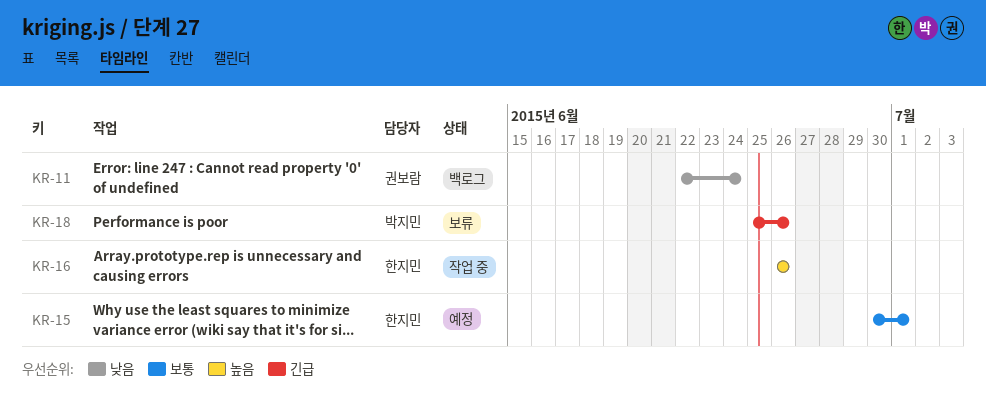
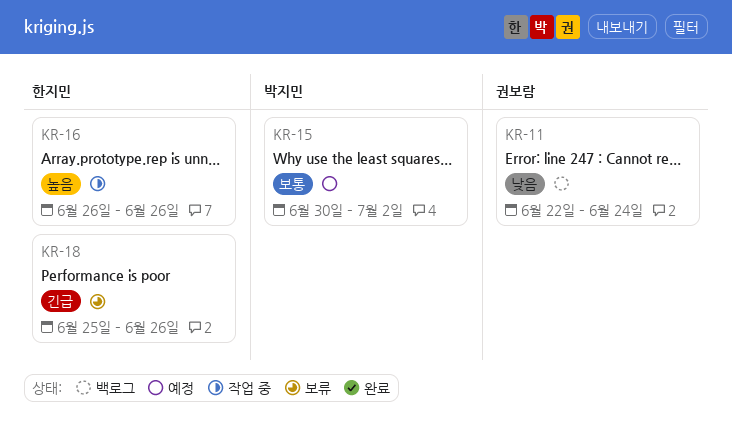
KR-15, owner: 한지민 -> 박지민
KR-15, due: Jul 1 -> Jul 2
KR-18, owner: 박지민 -> 한지민

